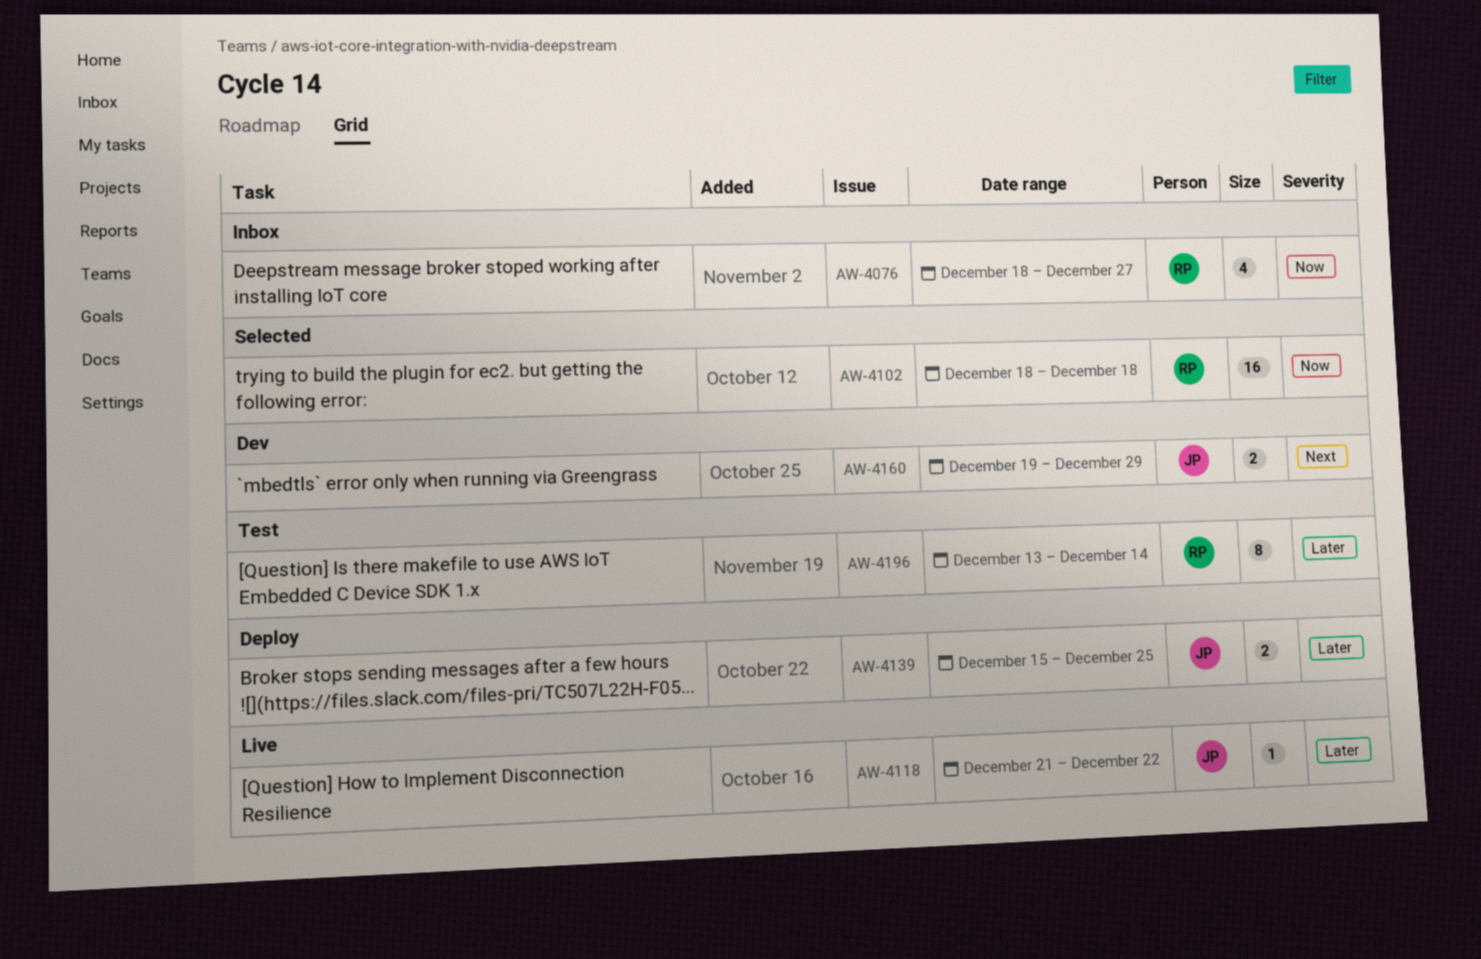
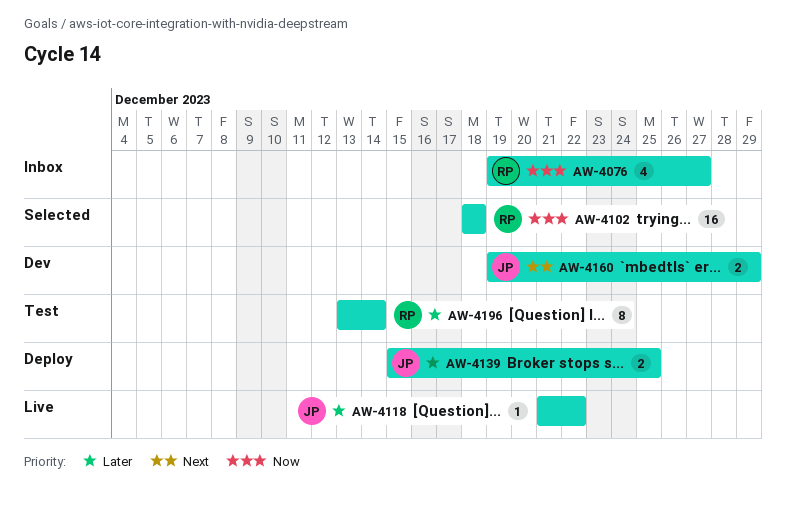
AW-4076, start: Dec 18 -> Dec 19

